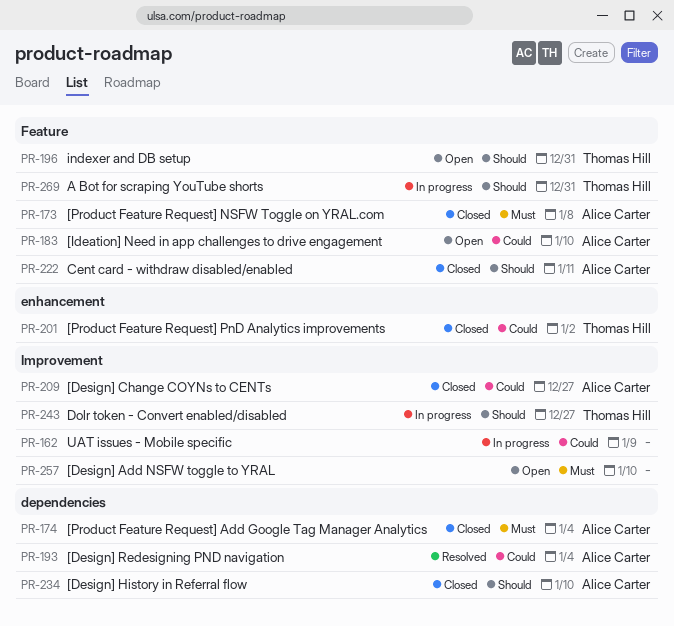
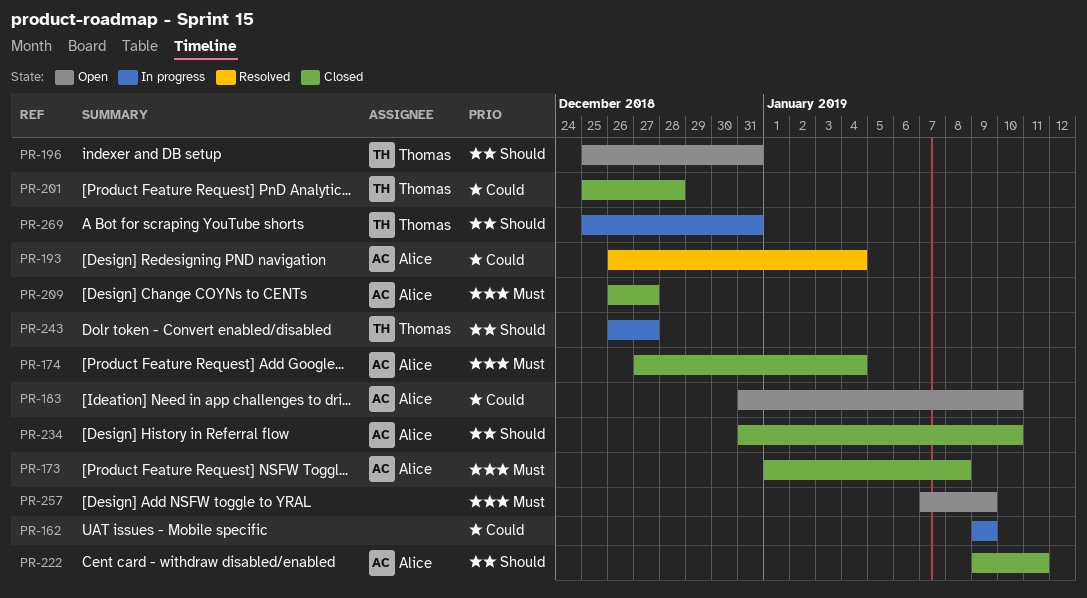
PR-201, due: Jan 2 -> Dec 28
PR-209, priority: Could -> Must
PR-257, due: Jan 10 -> Jan 9

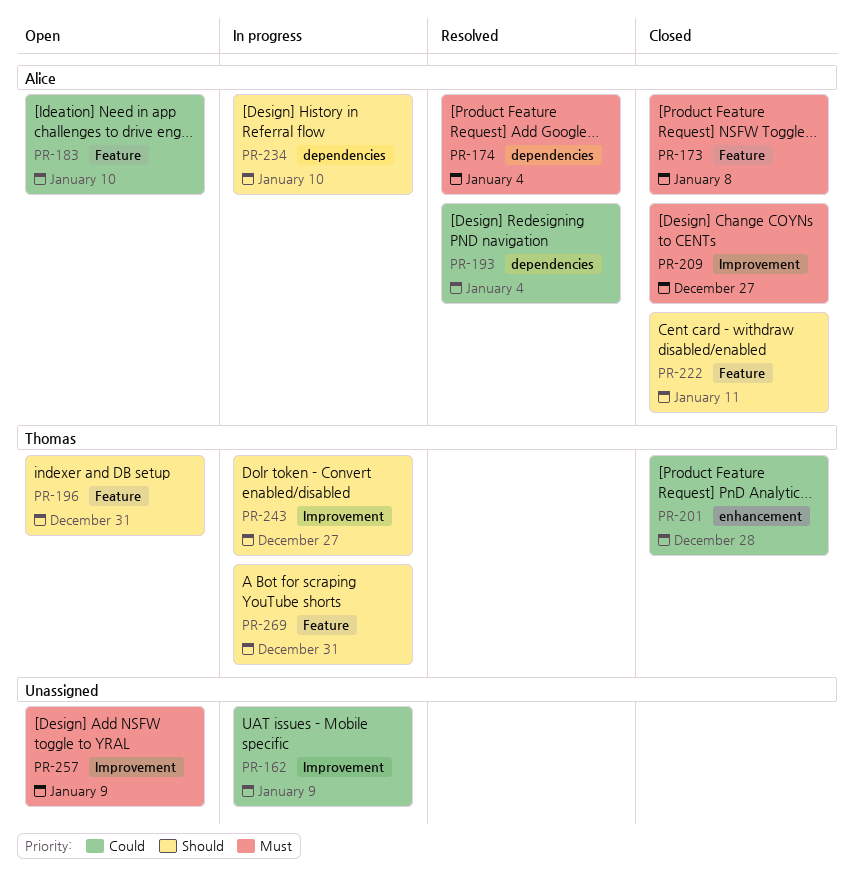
PR-174, status: Closed -> Resolved
PR-234, status: Closed -> In progress

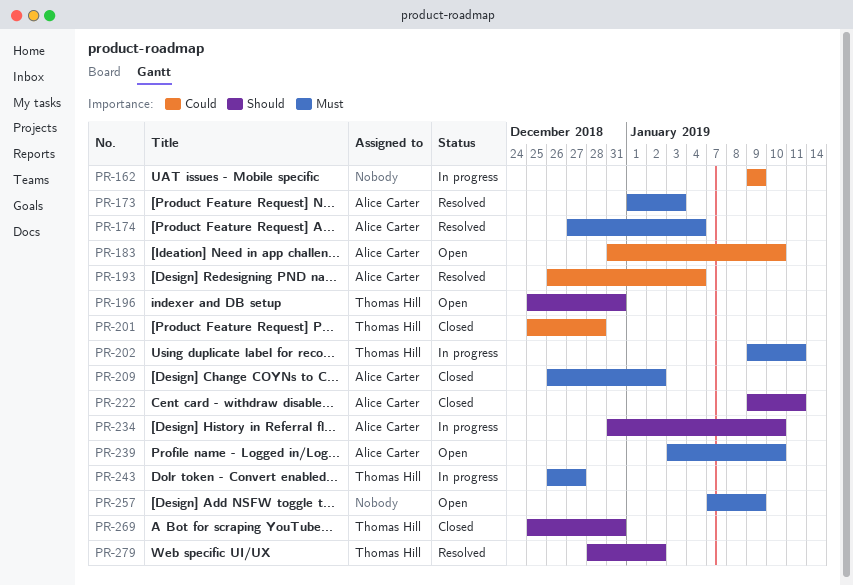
PR-173, status: Closed -> Resolved
PR-173, due: Jan 8 -> Jan 3
PR-202: none -> present
PR-209, due: Dec 27 -> Jan 2
PR-239: none -> present
PR-243, priority: Should -> Must
PR-269, status: In progress -> Closed
PR-279: none -> present

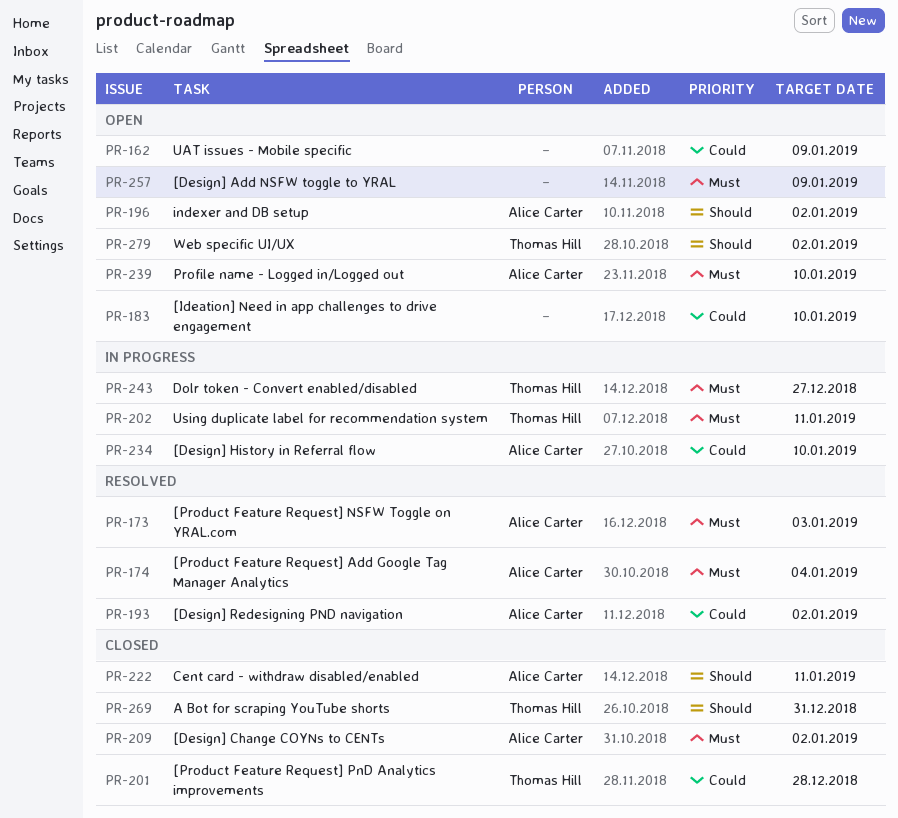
PR-162, status: In progress -> Open
PR-183, owner: Alice Carter -> none
PR-193, due: Jan 4 -> Jan 2
PR-196, owner: Thomas Hill -> Alice Carter
PR-196, due: Dec 31 -> Jan 2
PR-234, priority: Should -> Could
PR-279, status: Resolved -> Open

